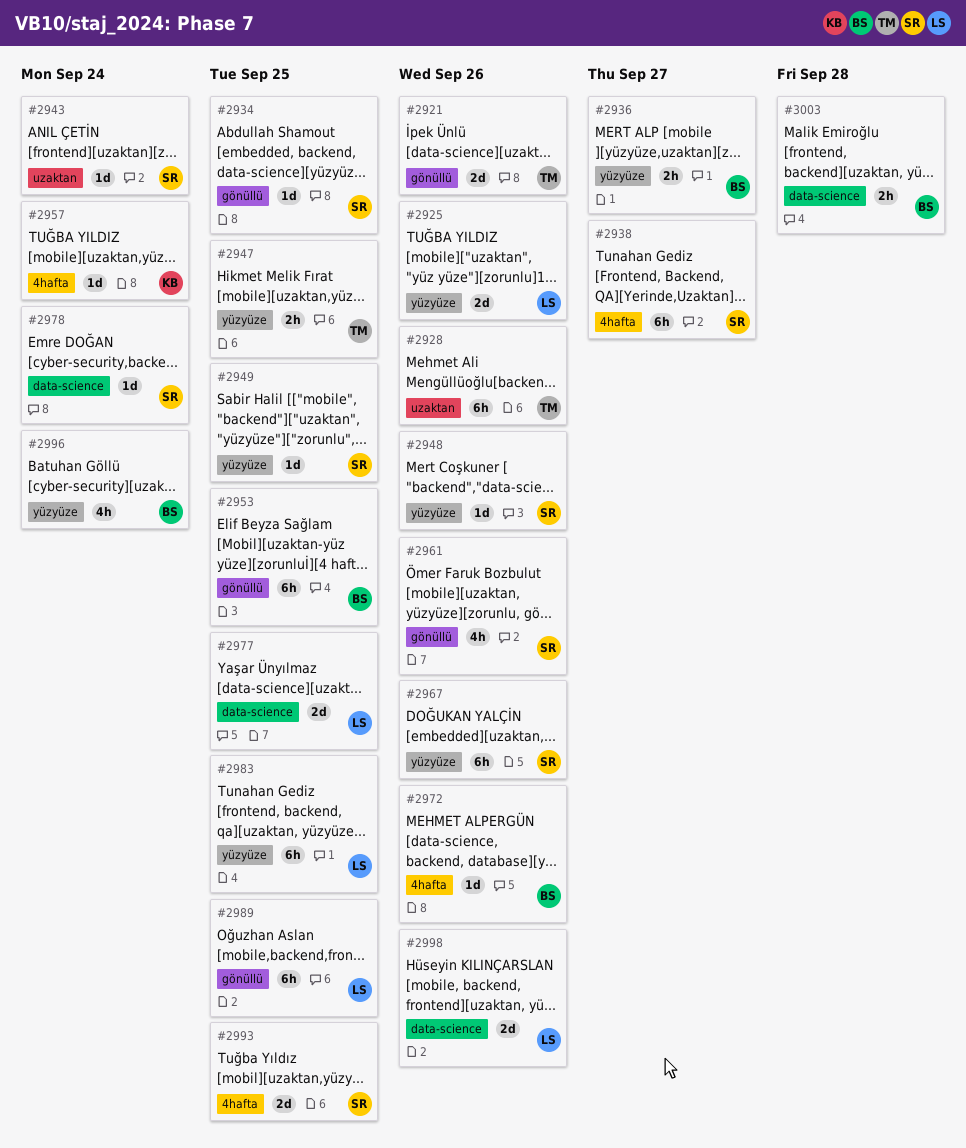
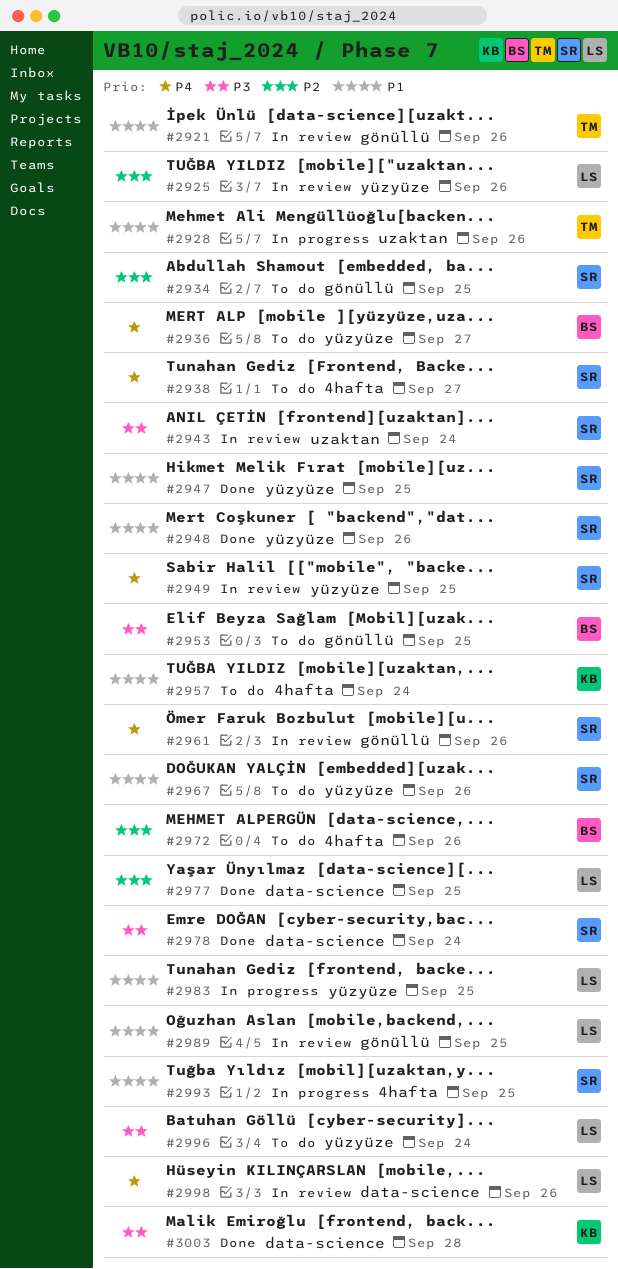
#2947, owner: TM -> SR
#2996, owner: BS -> LS
#3003, owner: BS -> KB

